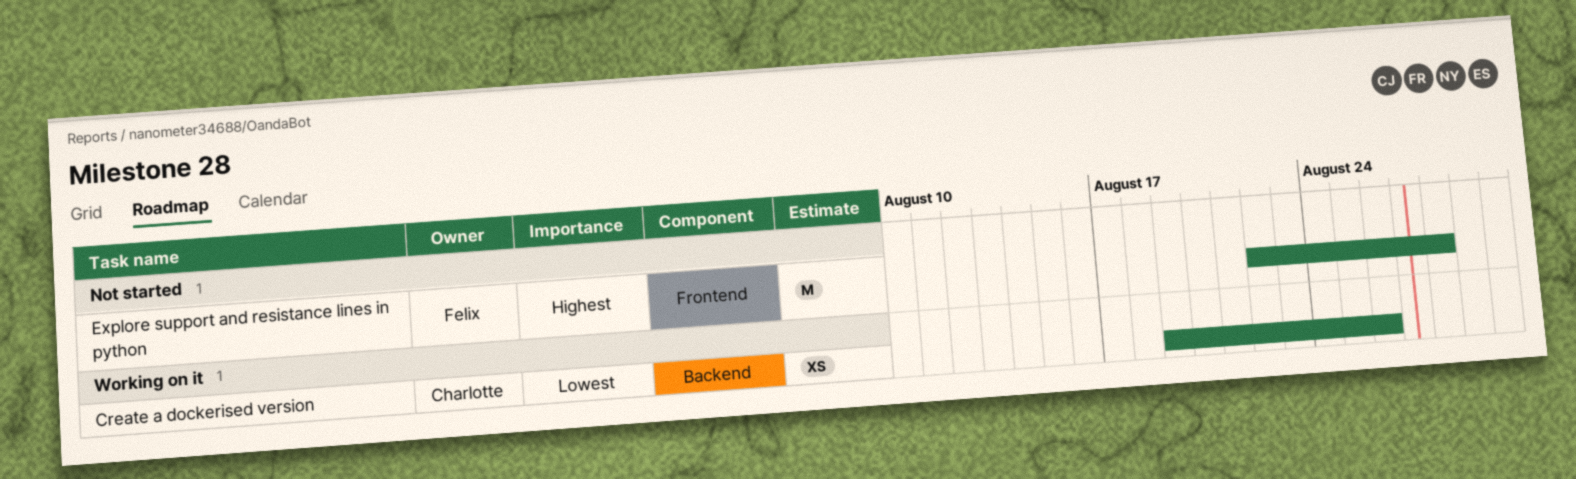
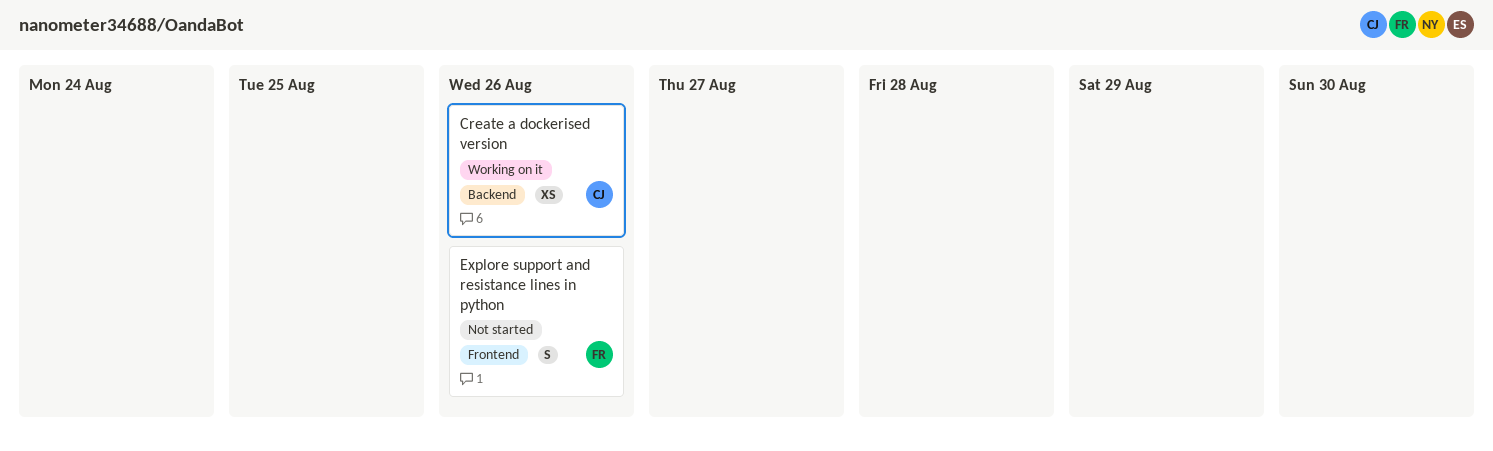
Explore support and resistance lines in python, estimate: M -> S
Explore support and resistance lines in python, due: Aug 28 -> Aug 26

